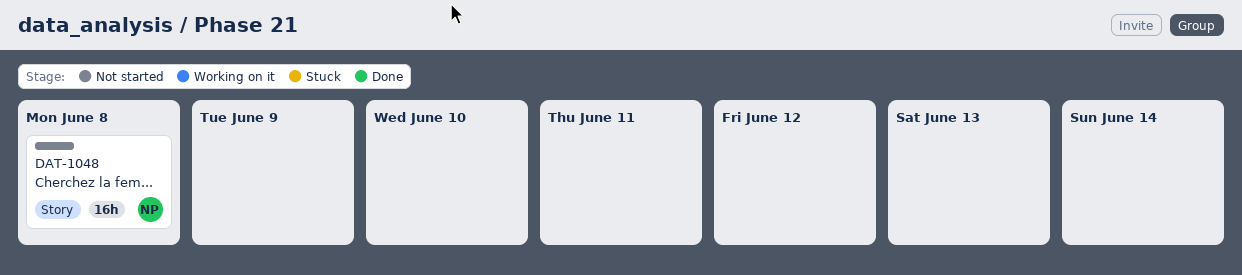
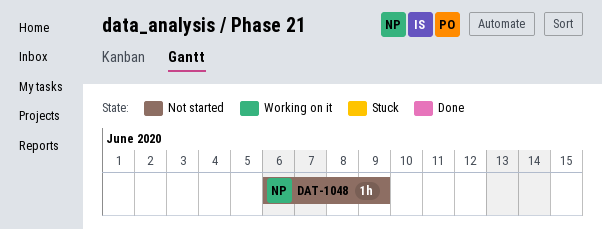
DAT-1048, estimate: 16h -> 1h
DAT-1048, due: Jun 8 -> Jun 9

